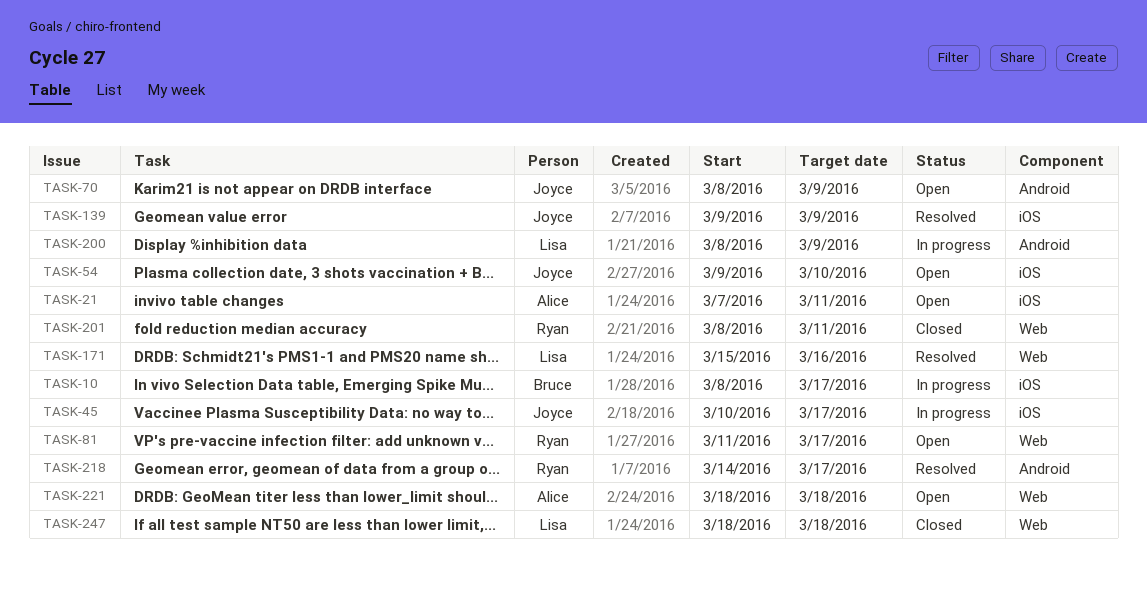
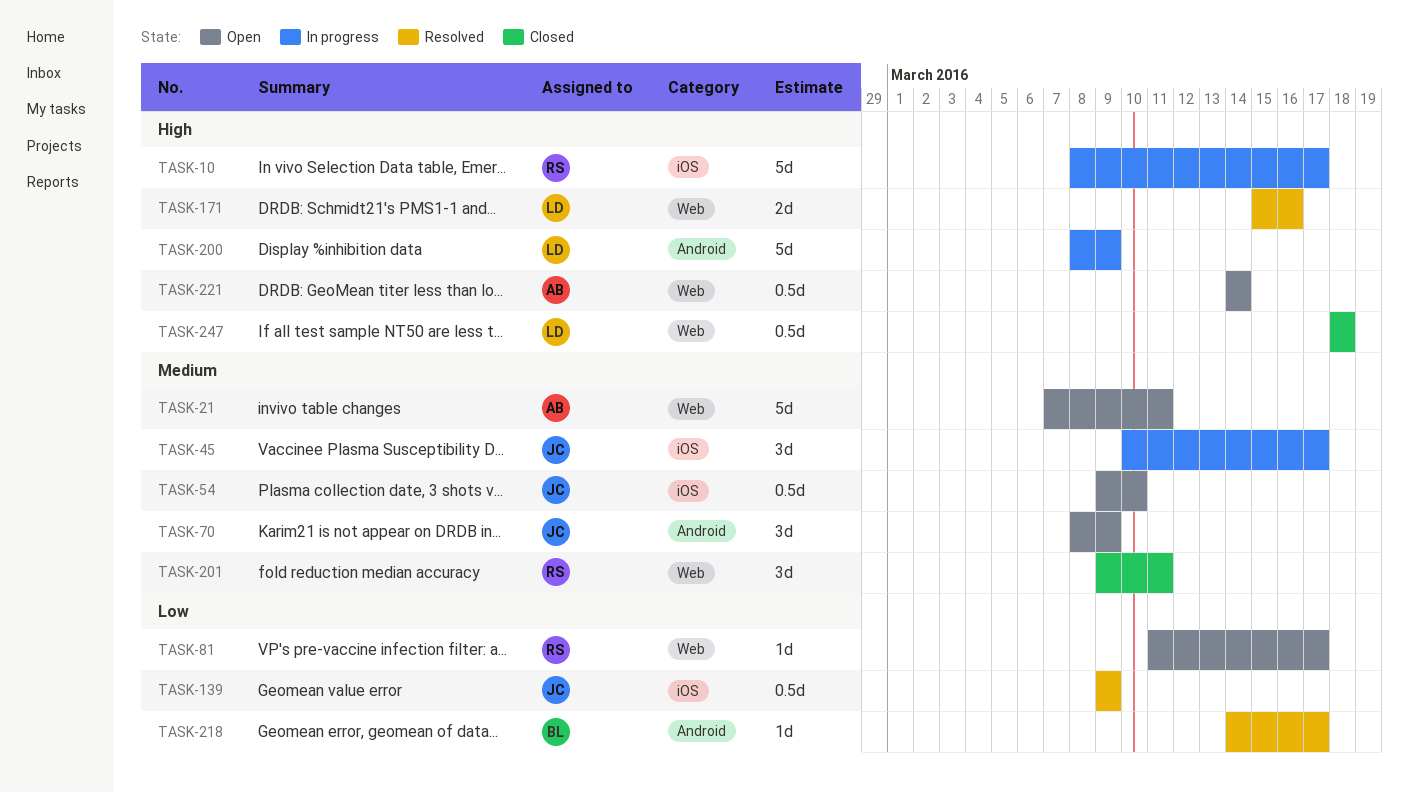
TASK-10, owner: Bruce -> Ryan
TASK-21, label: iOS -> Web
TASK-201, start: Mar 8 -> Mar 9
TASK-218, owner: Ryan -> Bruce
TASK-221, start: Mar 18 -> Mar 14
TASK-221, due: Mar 18 -> Mar 14

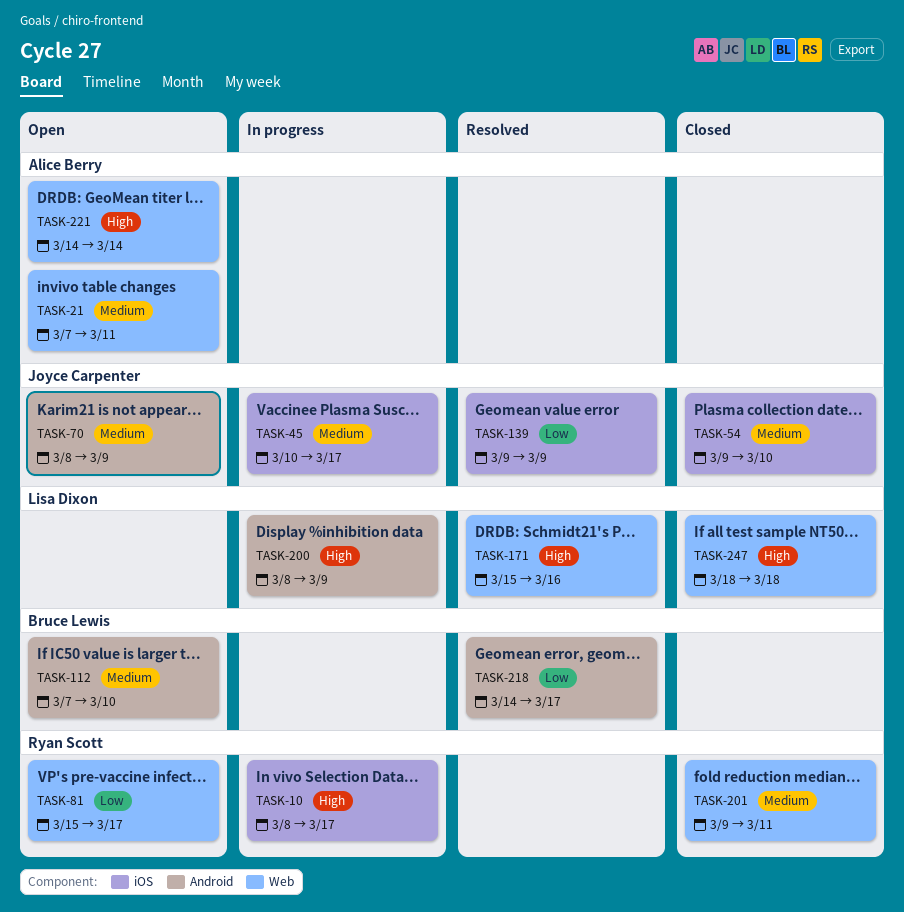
TASK-54, status: Open -> Closed
TASK-81, start: Mar 11 -> Mar 15
TASK-112: none -> present

